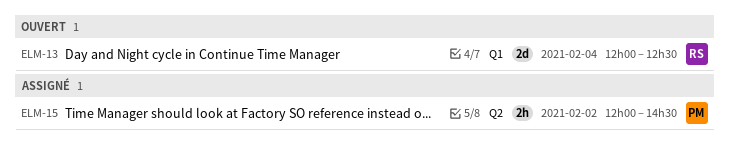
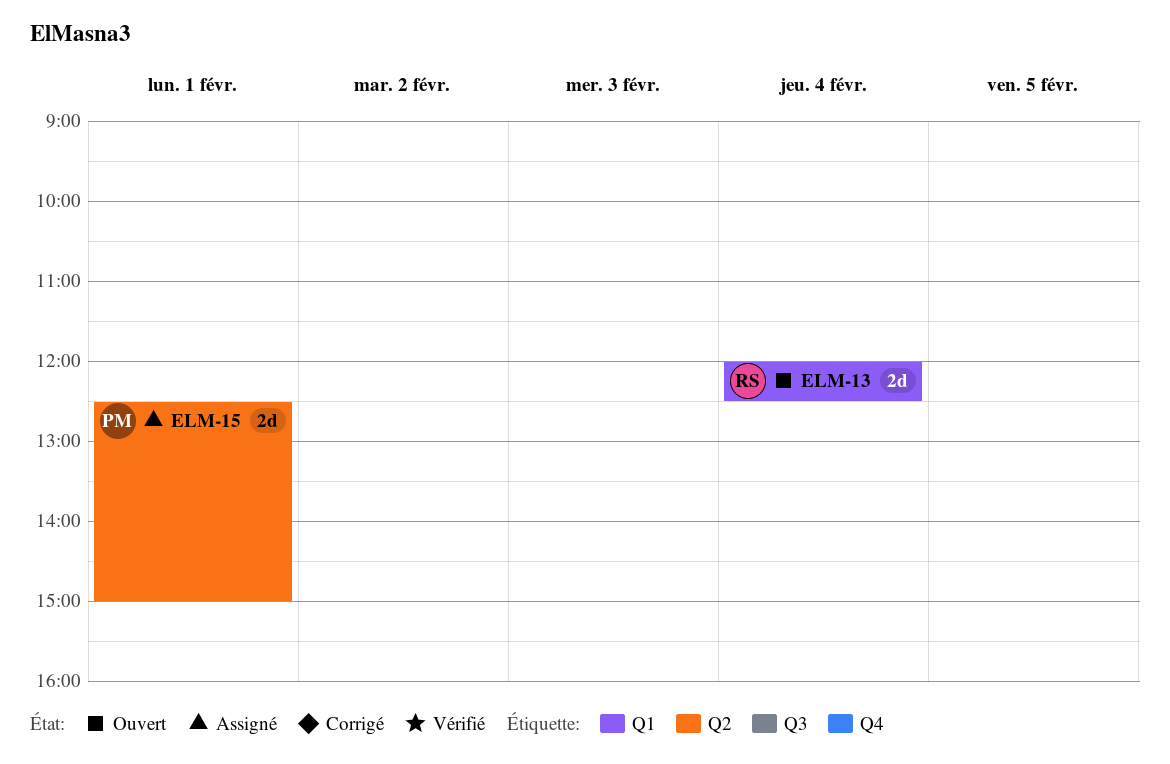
ELM-15, estimate: 2h -> 2d
ELM-15, day: Feb 2 -> Feb 1
ELM-15, begins: 12:00 -> 12:30
ELM-15, ends: 14:30 -> 15:00

